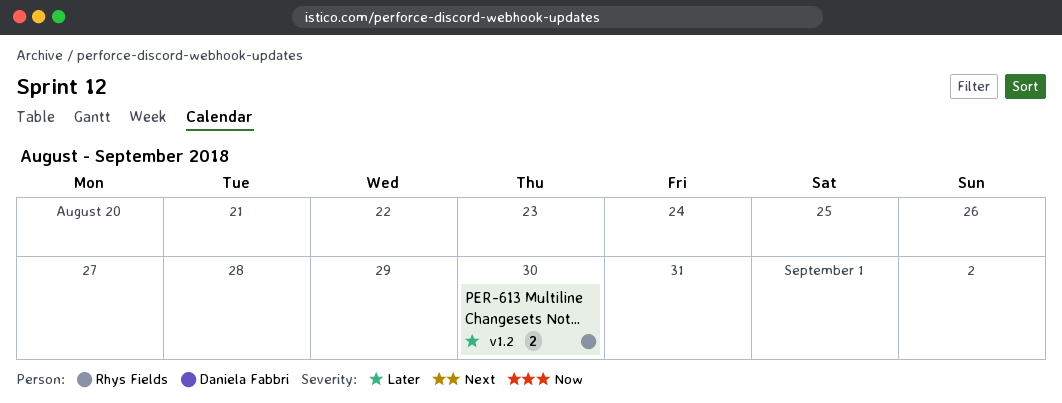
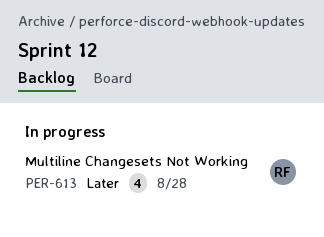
PER-613, estimate: 2 -> 4
PER-613, due: Aug 30 -> Aug 28

